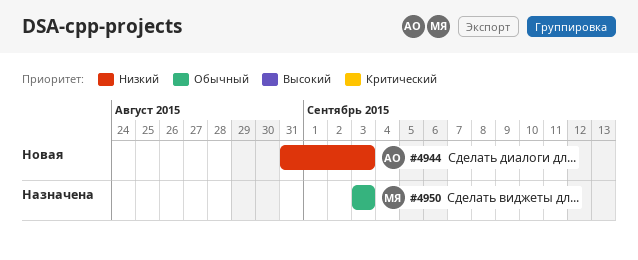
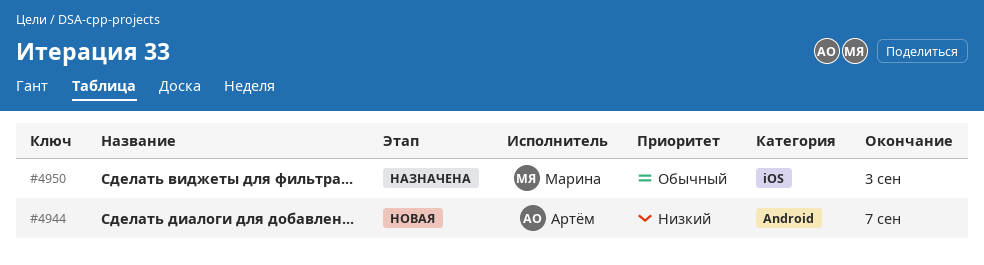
#4944, due: Sep 3 -> Sep 7

